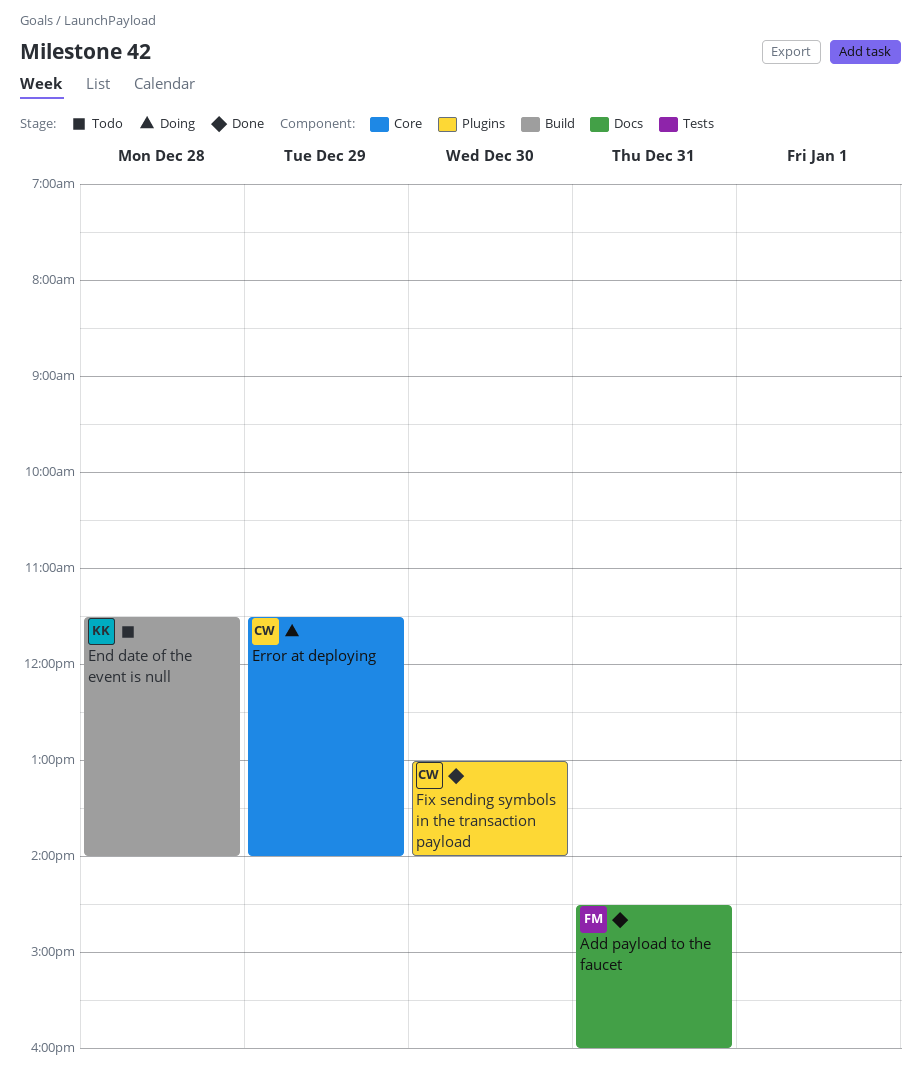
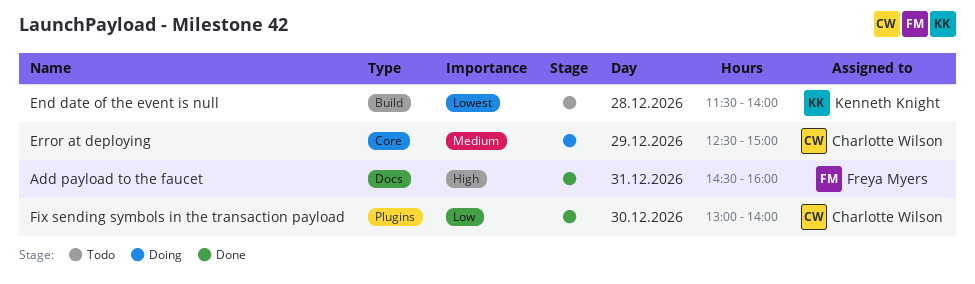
Error at deploying, begins: 11:30 -> 12:30
Error at deploying, ends: 14:00 -> 15:00

